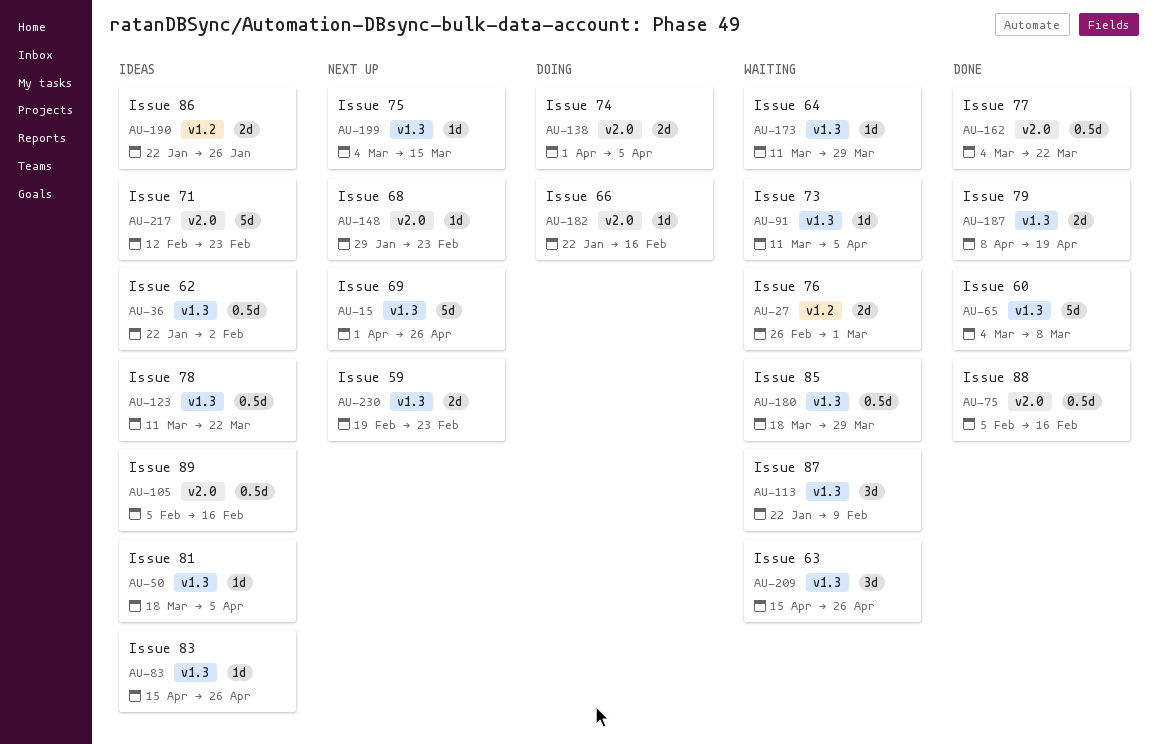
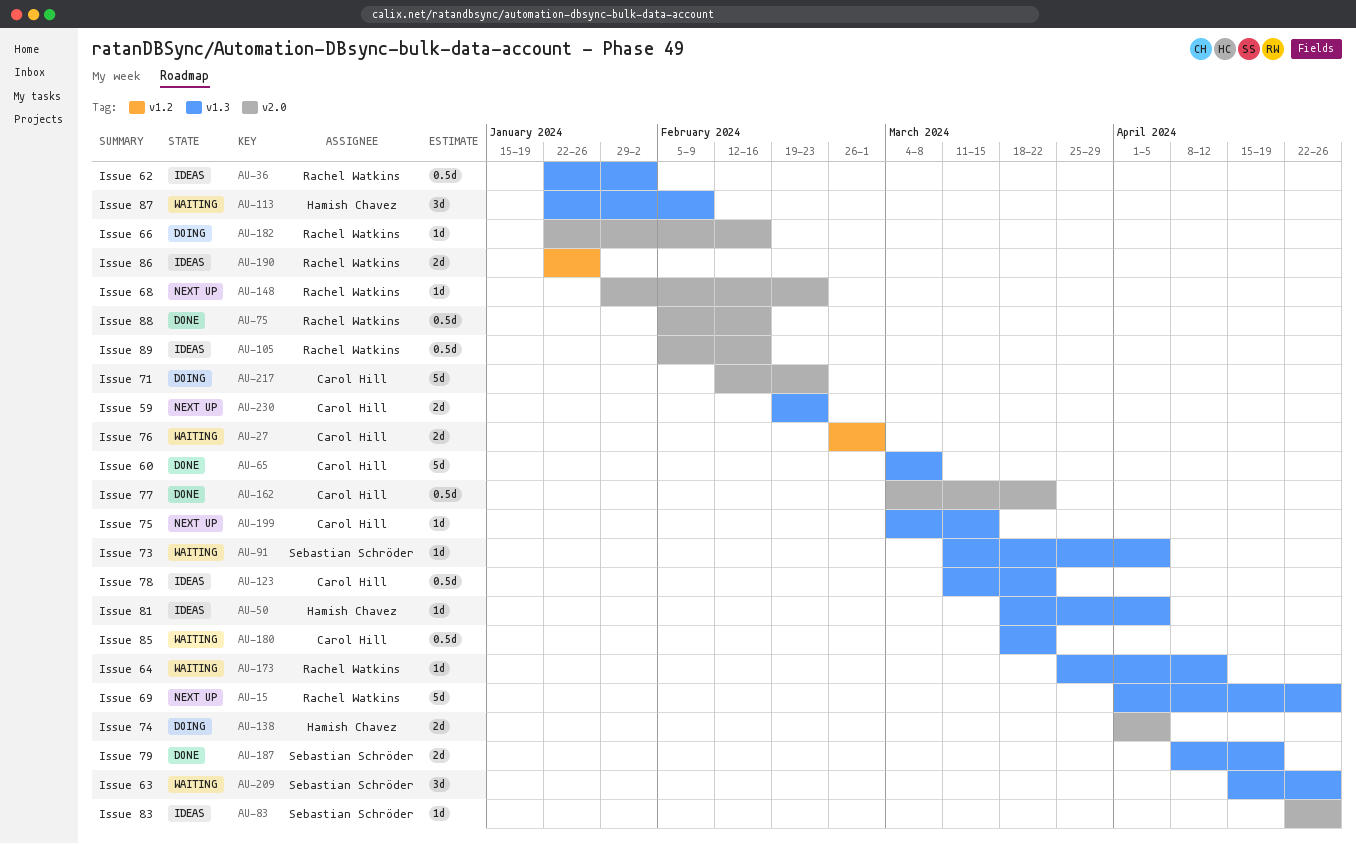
AU-83, label: v1.3 -> v2.0
AU-83, start: Apr 15 -> Apr 22
AU-173, start: Mar 11 -> Mar 25
AU-173, due: Mar 29 -> Apr 12
AU-180, due: Mar 29 -> Mar 22
AU-217, status: Ideas -> Doing

